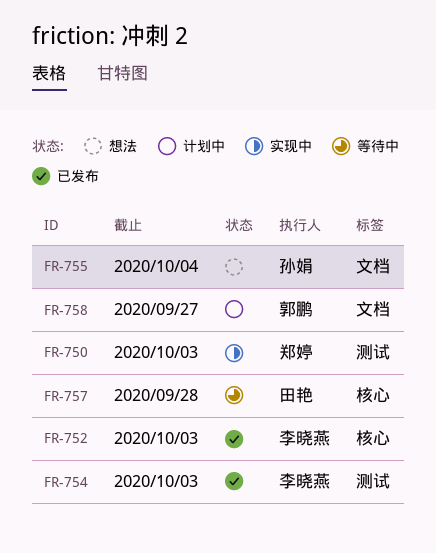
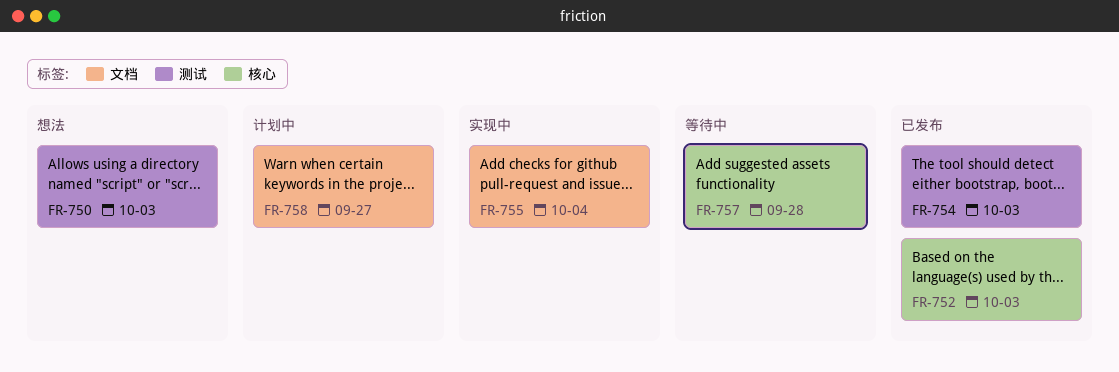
FR-750, status: 实现中 -> 想法
FR-755, status: 想法 -> 实现中

